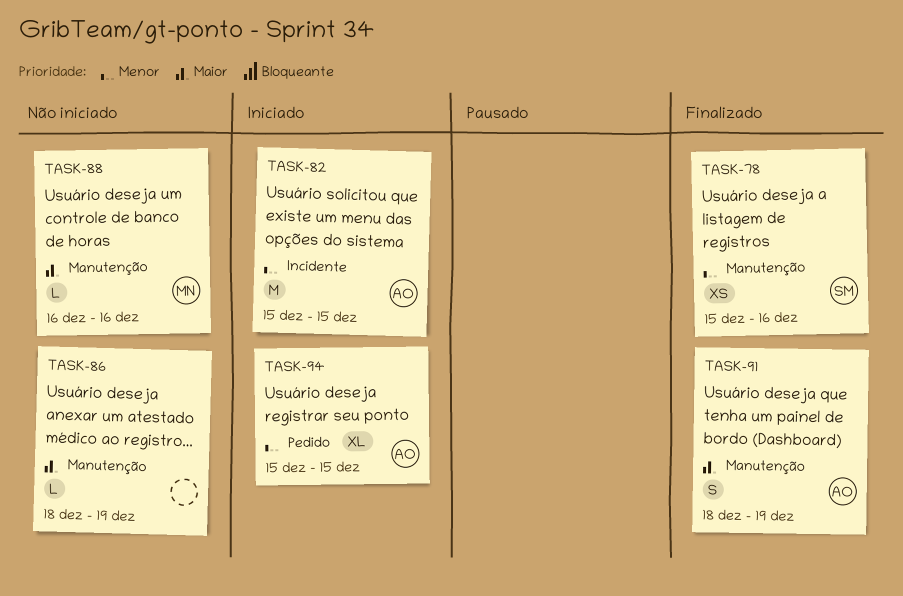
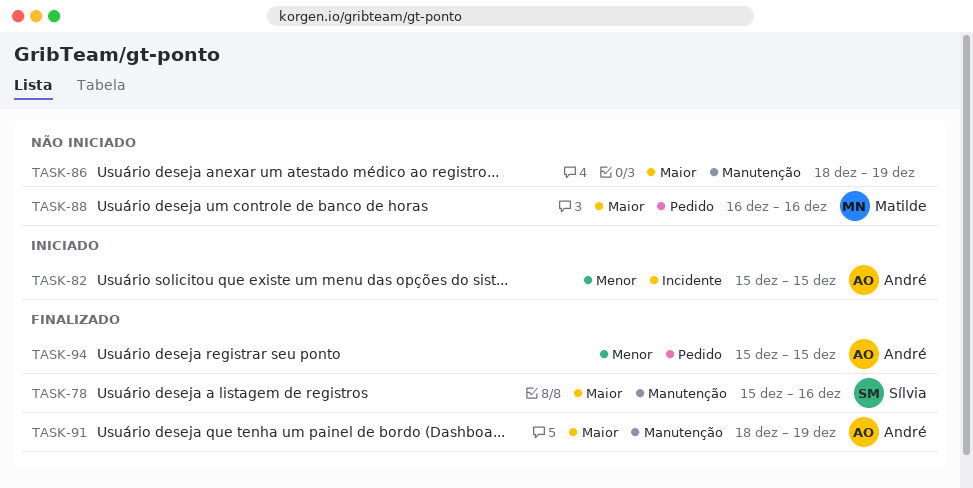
TASK-78, priority: Menor -> Maior
TASK-88, label: Manutenção -> Pedido
TASK-94, status: Iniciado -> Finalizado

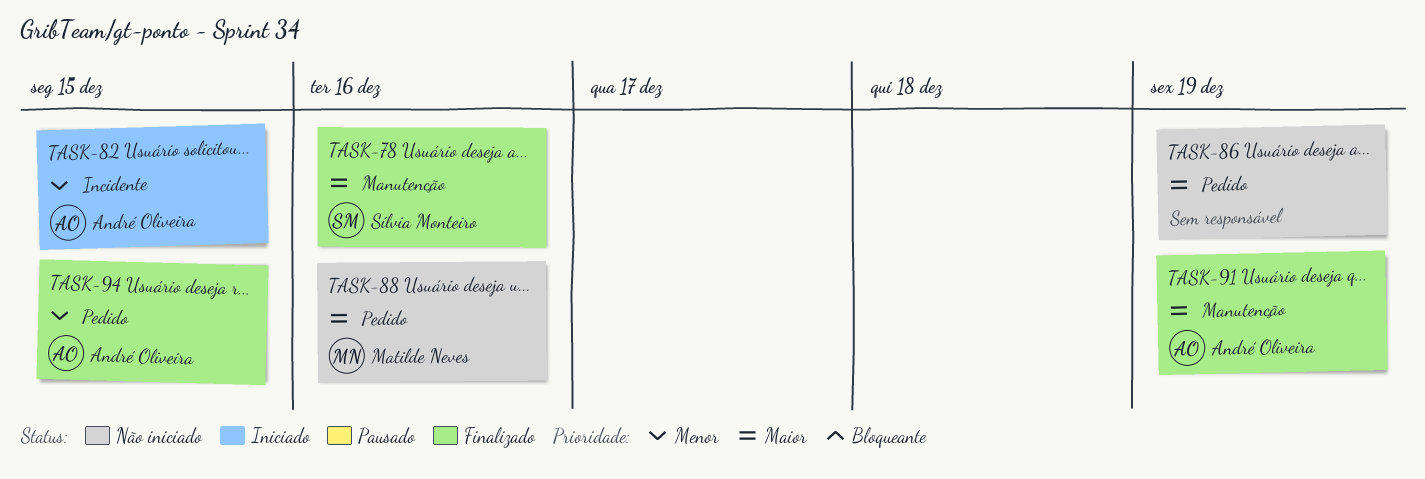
TASK-86, label: Manutenção -> Pedido

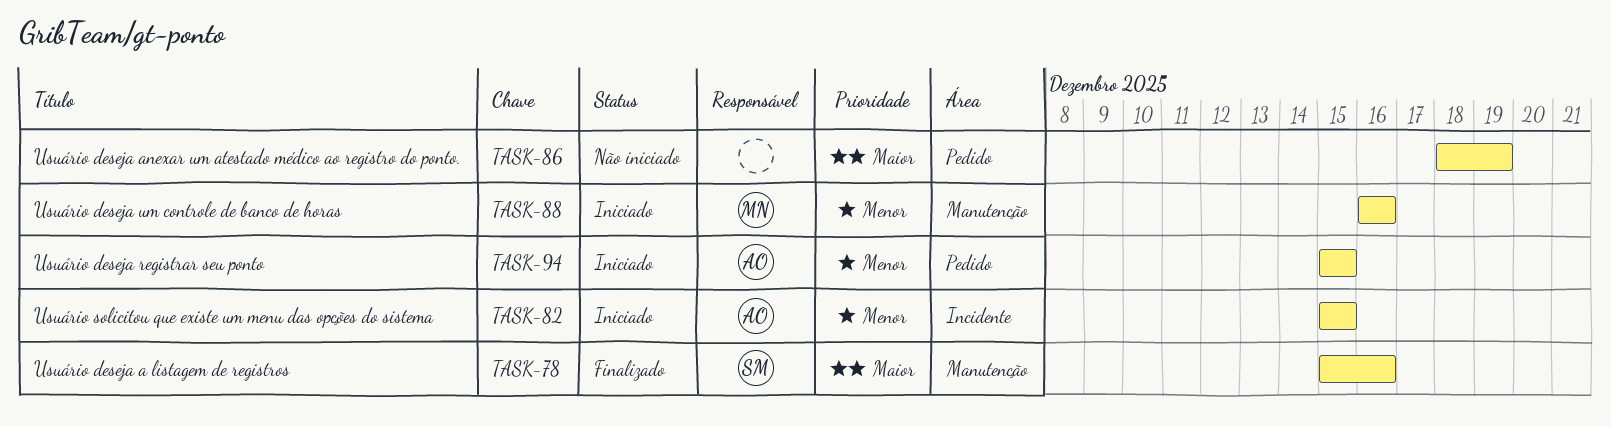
TASK-88, status: Não iniciado -> Iniciado
TASK-88, priority: Maior -> Menor
TASK-88, label: Pedido -> Manutenção
TASK-91: present -> none
TASK-94, status: Finalizado -> Iniciado

